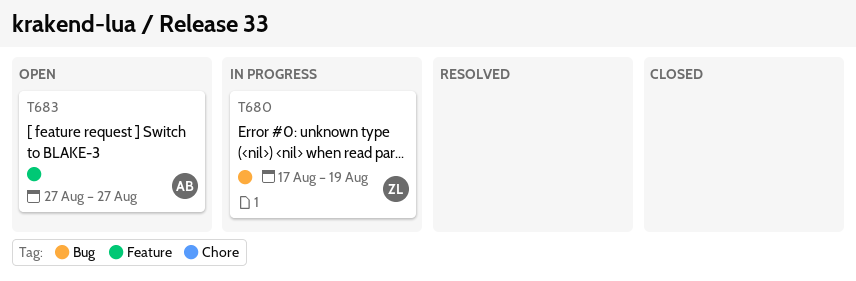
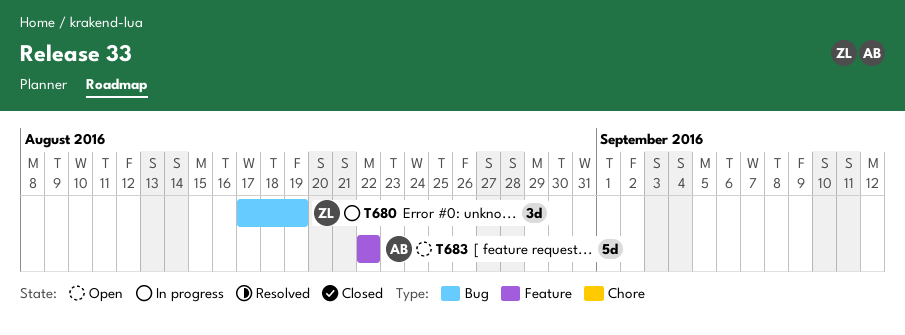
T683, start: Aug 27 -> Aug 22
T683, due: Aug 27 -> Aug 22

